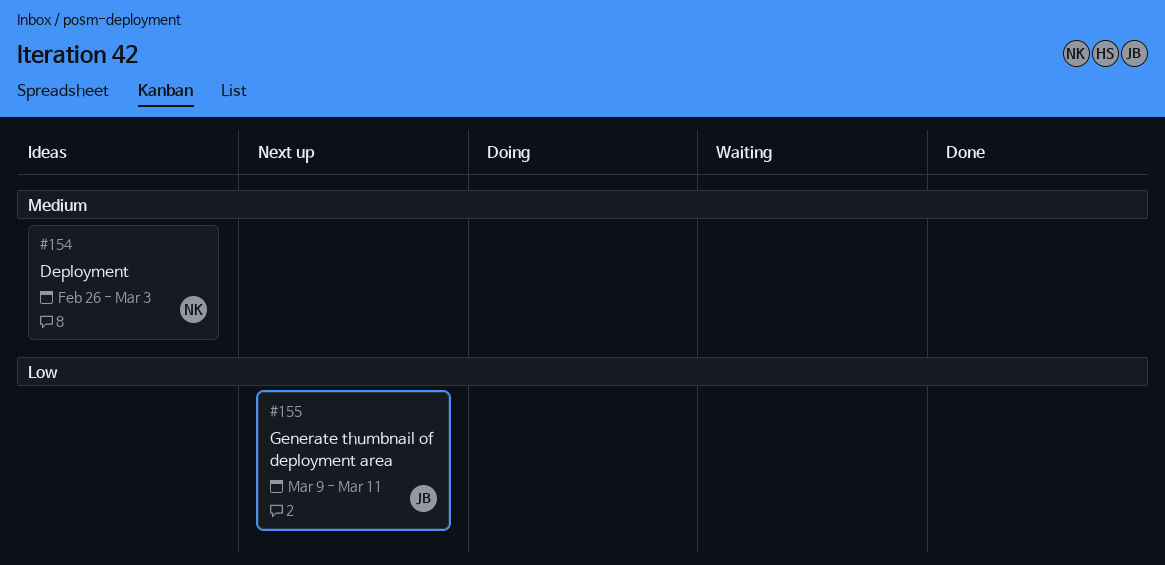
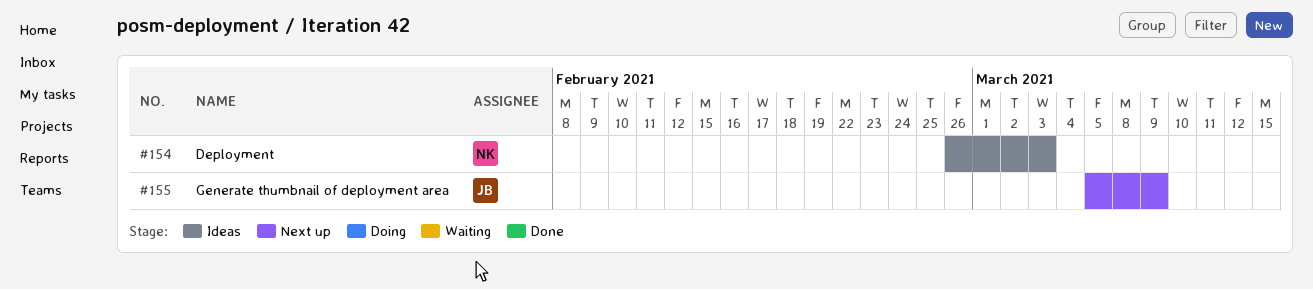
#155, start: Mar 9 -> Mar 5
#155, due: Mar 11 -> Mar 9

